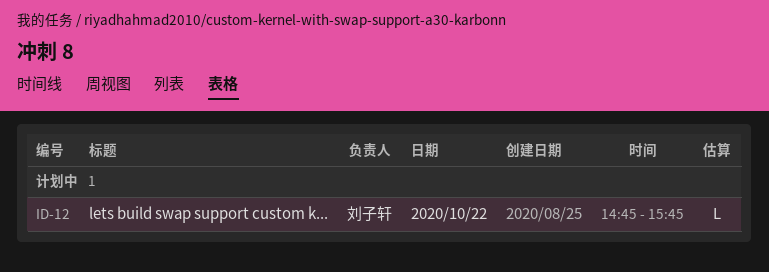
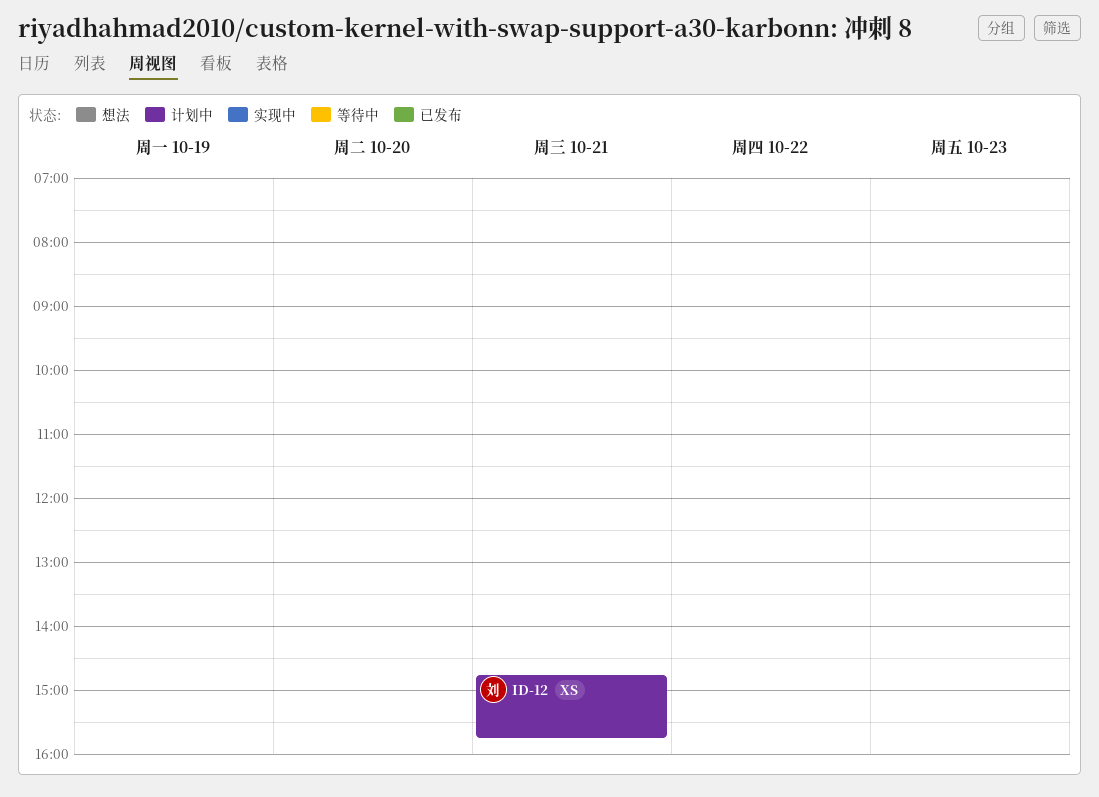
ID-12, estimate: L -> XS
ID-12, day: Oct 22 -> Oct 21

